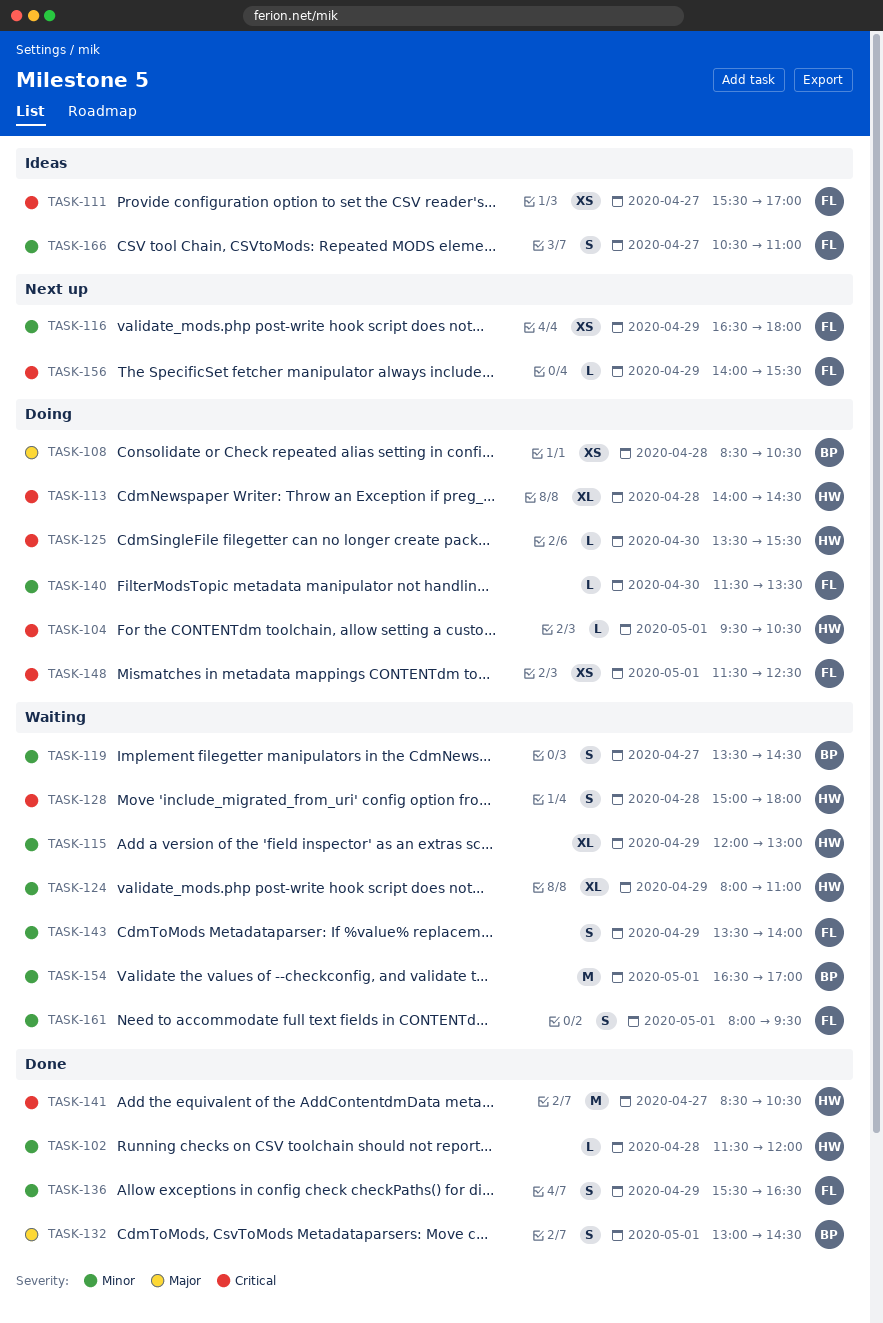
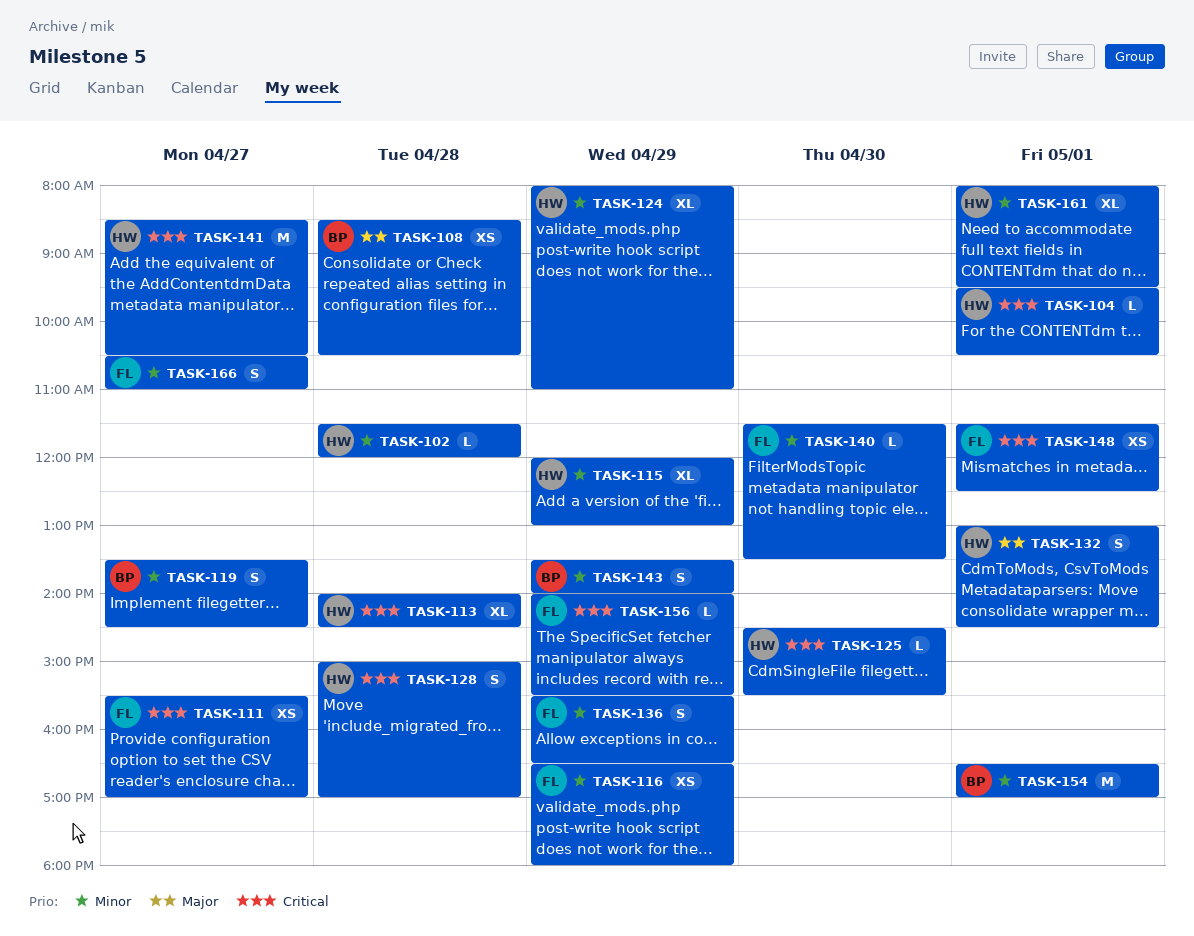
TASK-125, begins: 13:30 -> 14:30
TASK-128, ends: 18:00 -> 17:00
TASK-132, owner: BP -> HW
TASK-143, owner: FL -> BP
TASK-161, owner: FL -> HW
TASK-161, estimate: S -> XL

